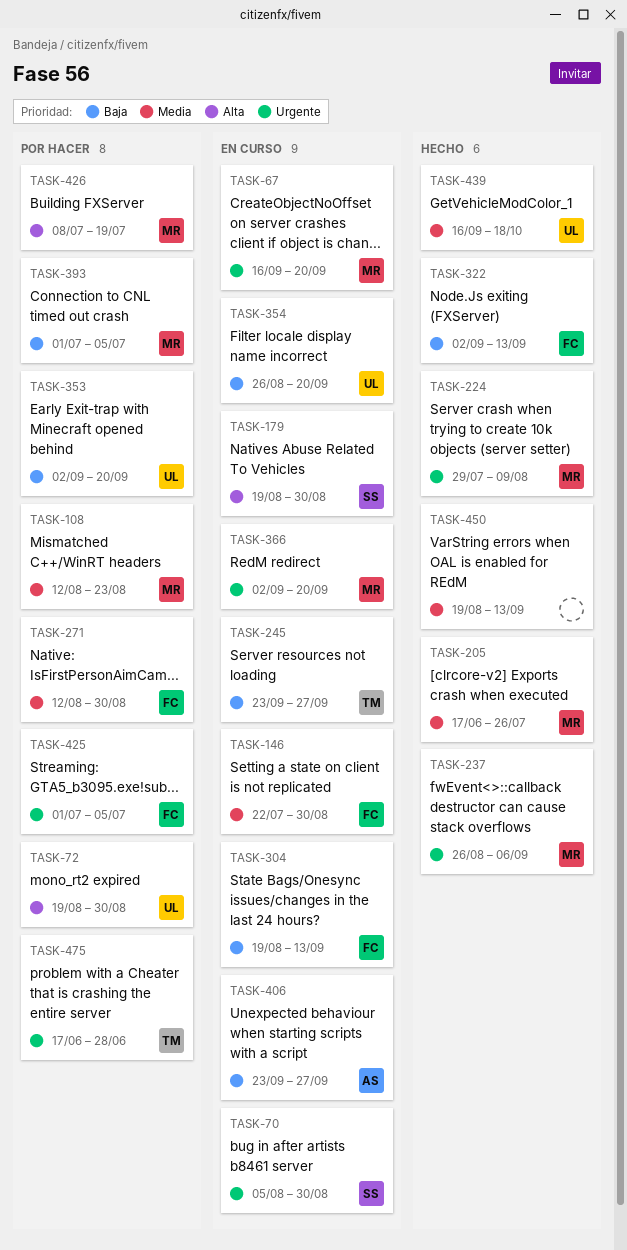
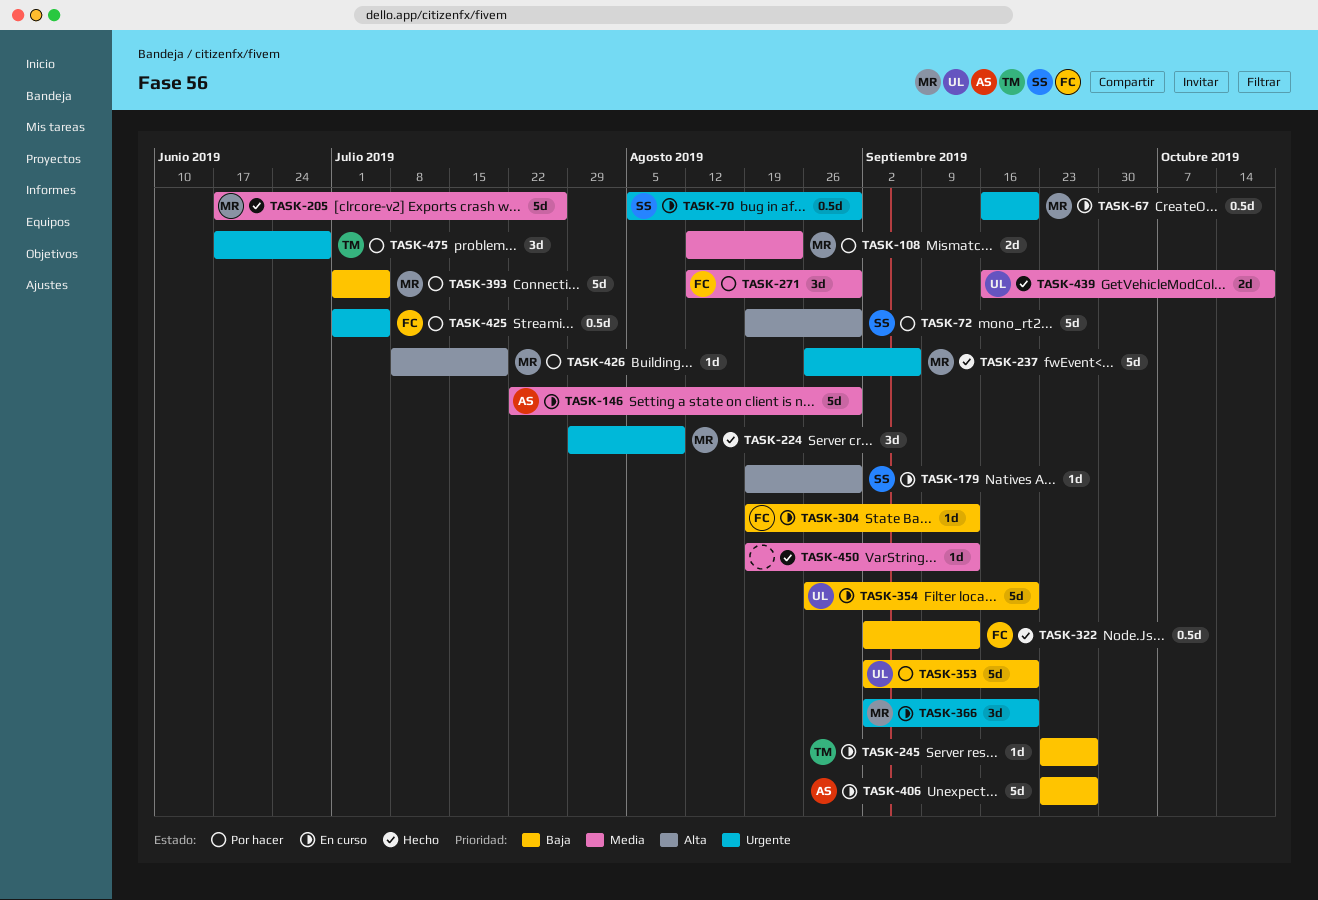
TASK-72, owner: UL -> SS
TASK-146, owner: FC -> AS

